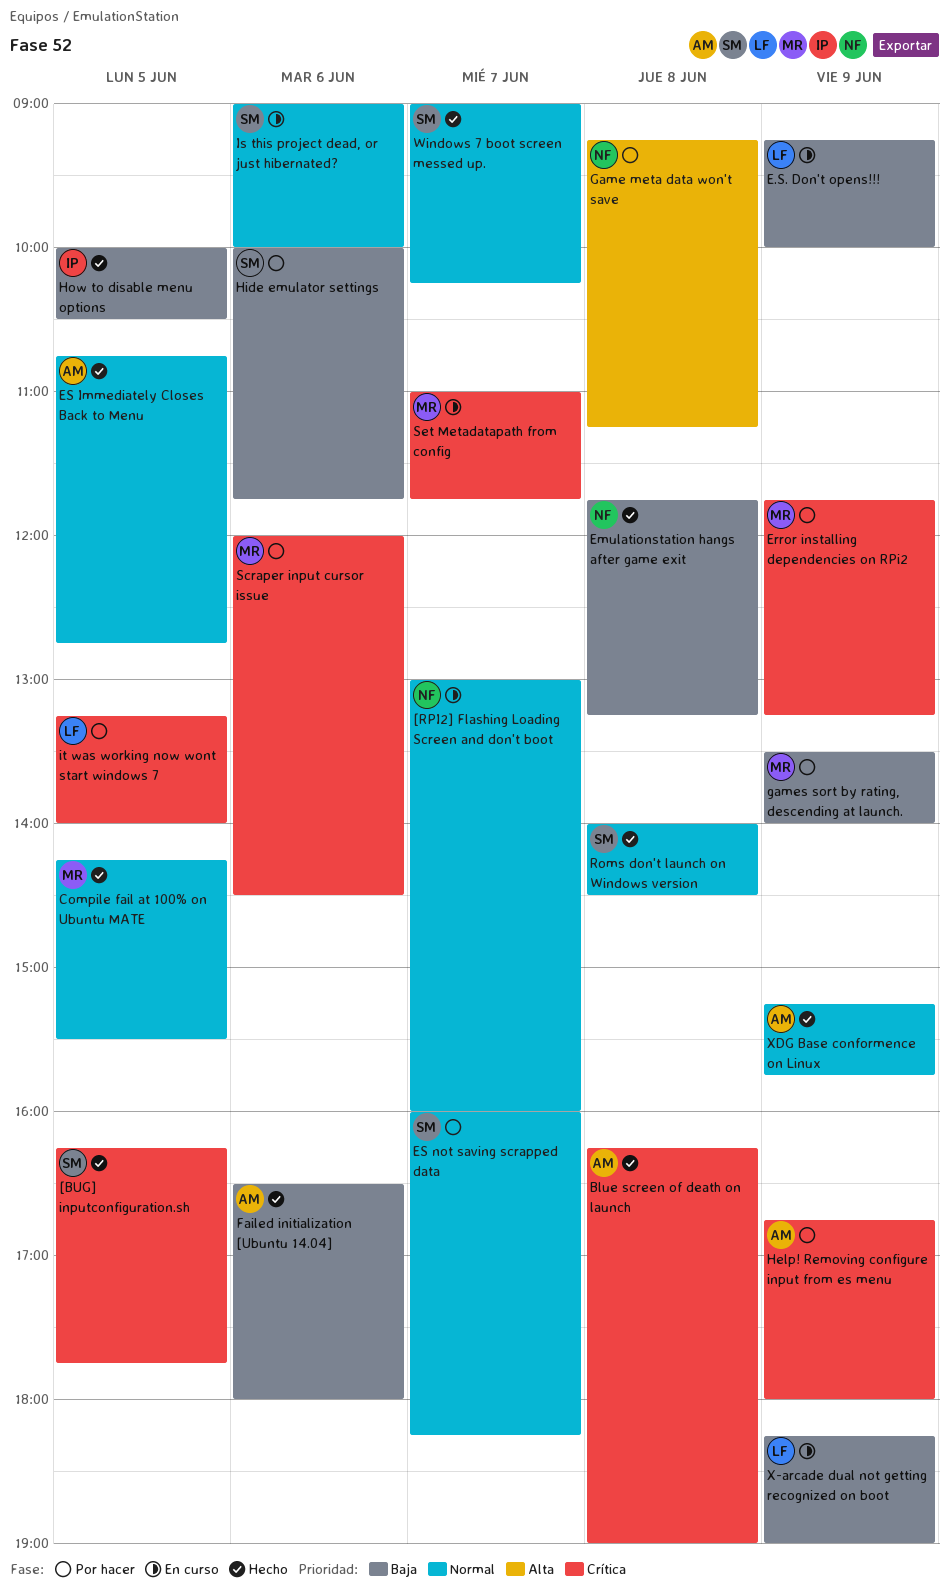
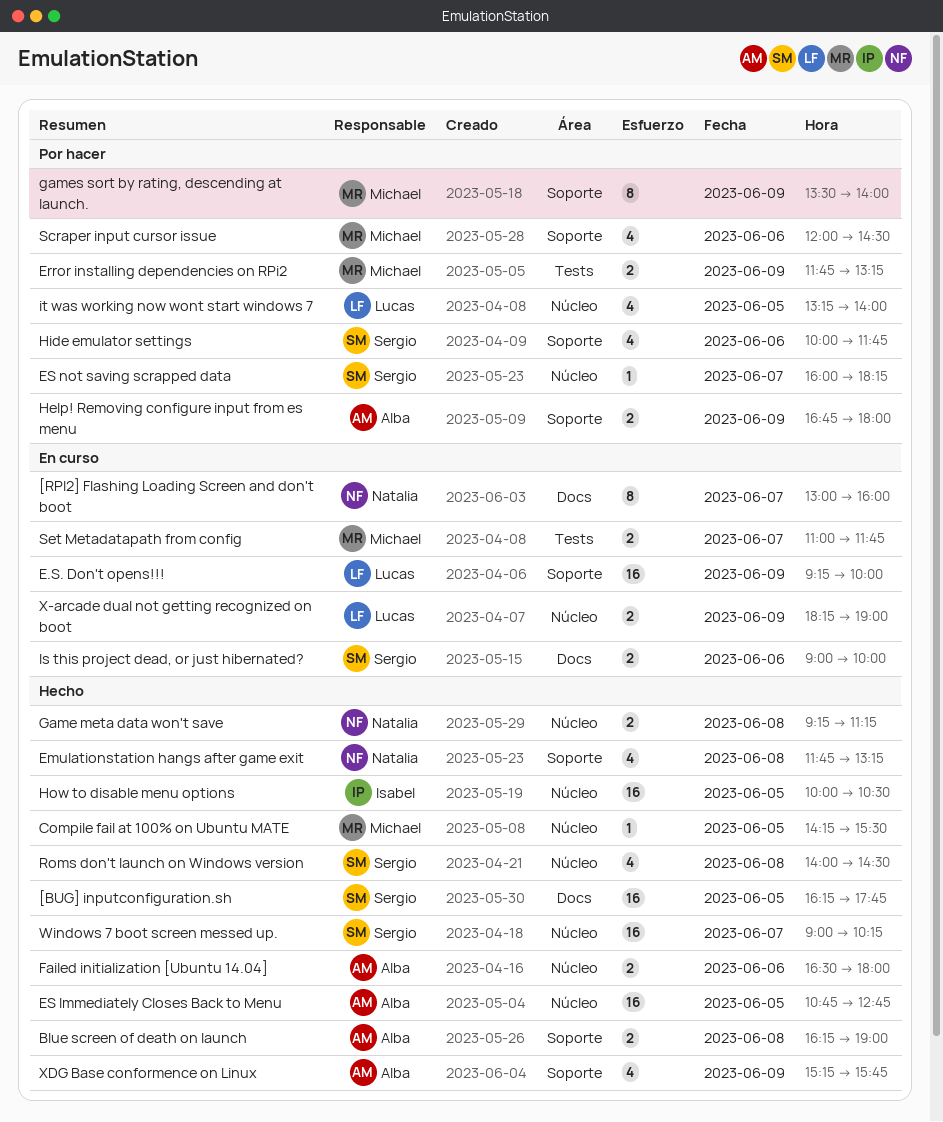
Game meta data won't save, status: Por hacer -> Hecho

